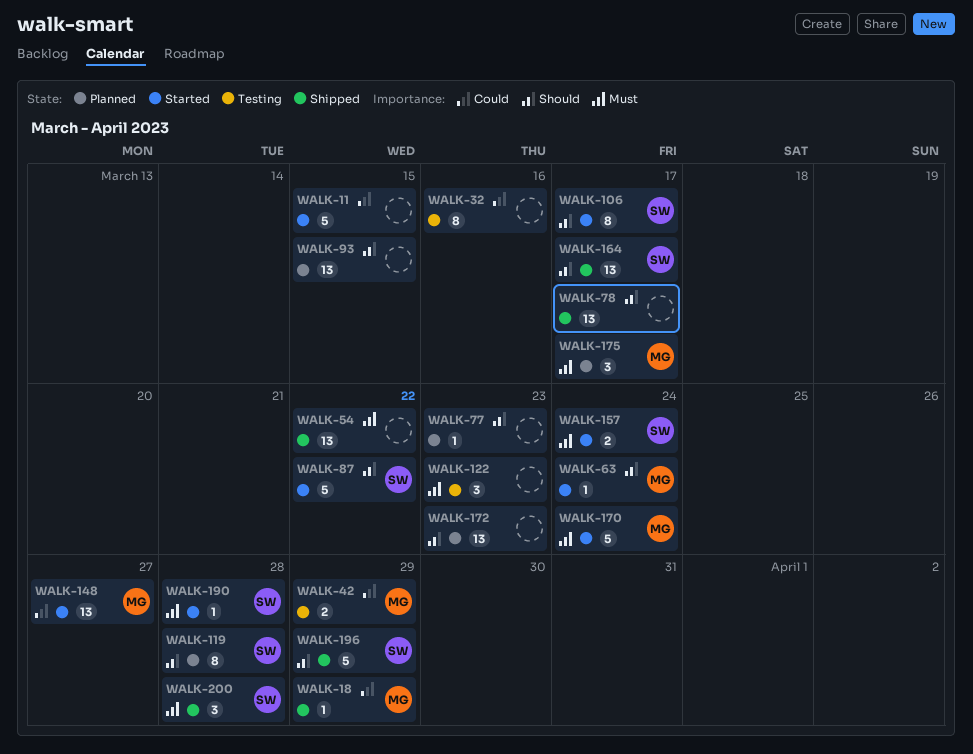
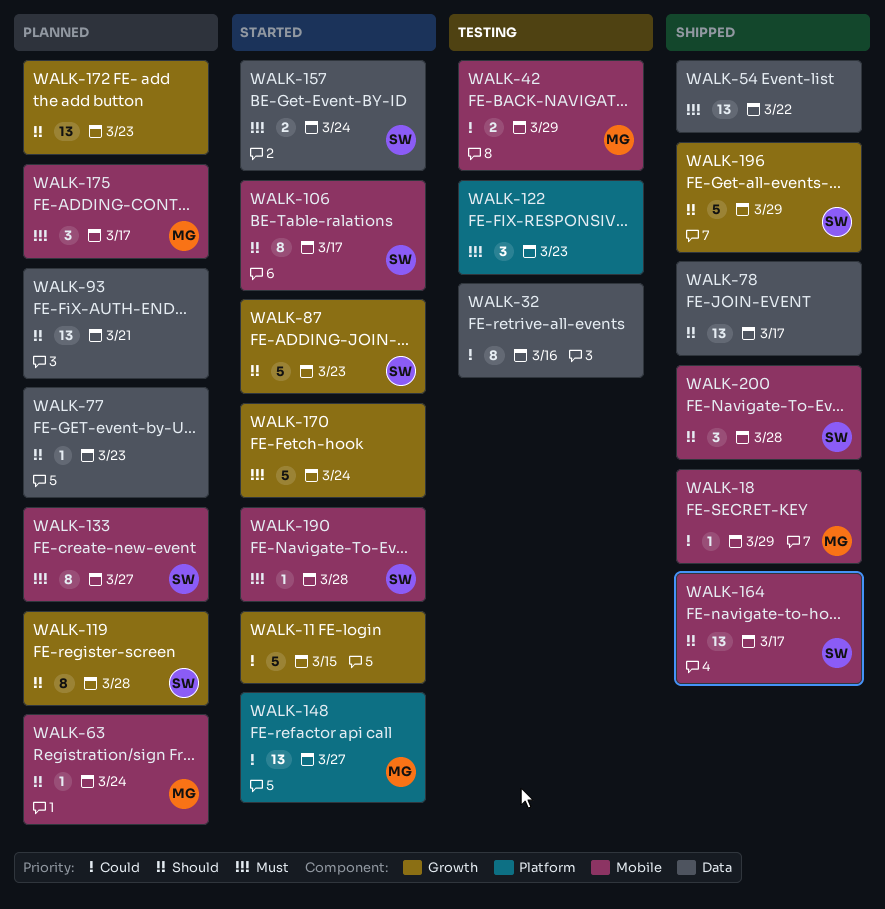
WALK-63, status: Started -> Planned
WALK-87, due: Mar 22 -> Mar 23
WALK-93, due: Mar 15 -> Mar 21
WALK-133: none -> present
WALK-170, owner: MG -> none
WALK-200, priority: Must -> Should

